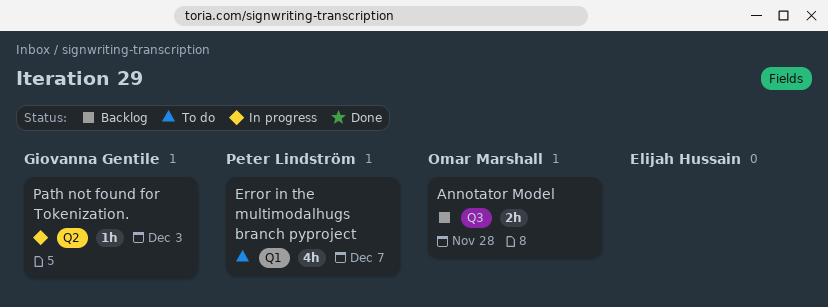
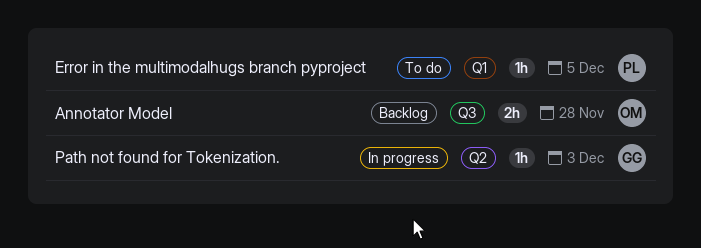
Error in the multimodalhugs branch pyproject, estimate: 4h -> 1h
Error in the multimodalhugs branch pyproject, due: Dec 7 -> Dec 5

